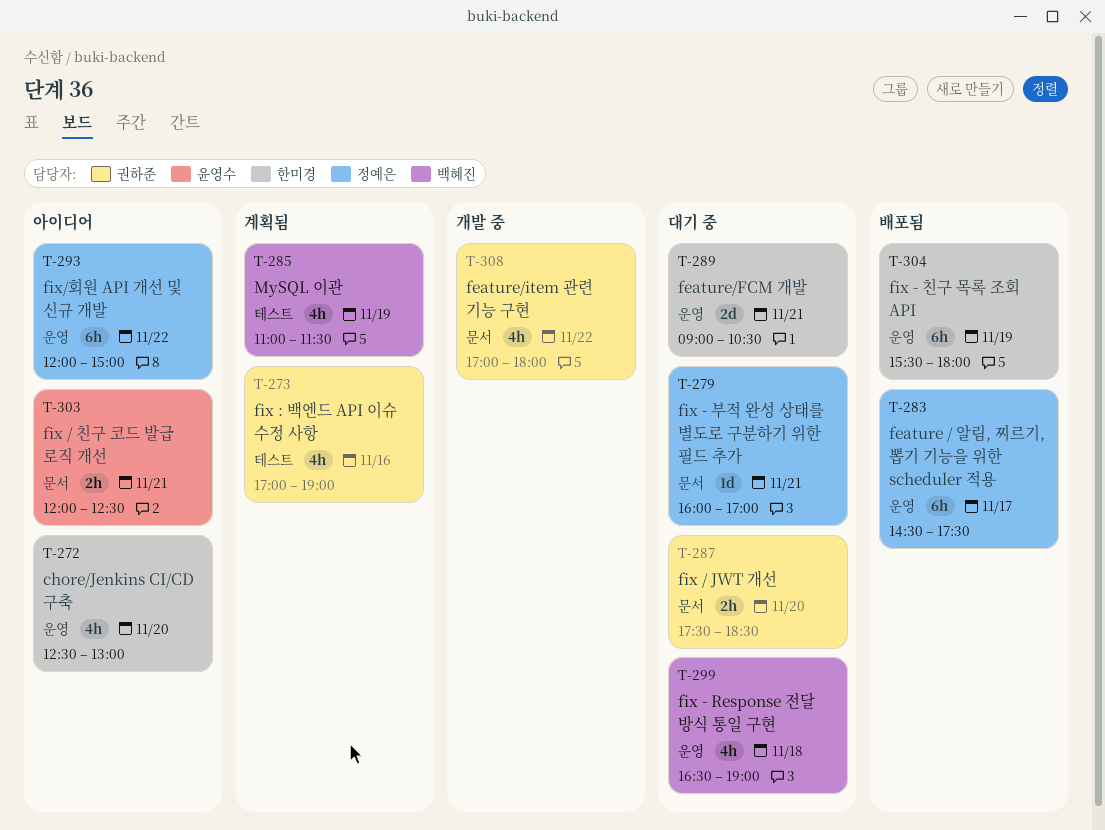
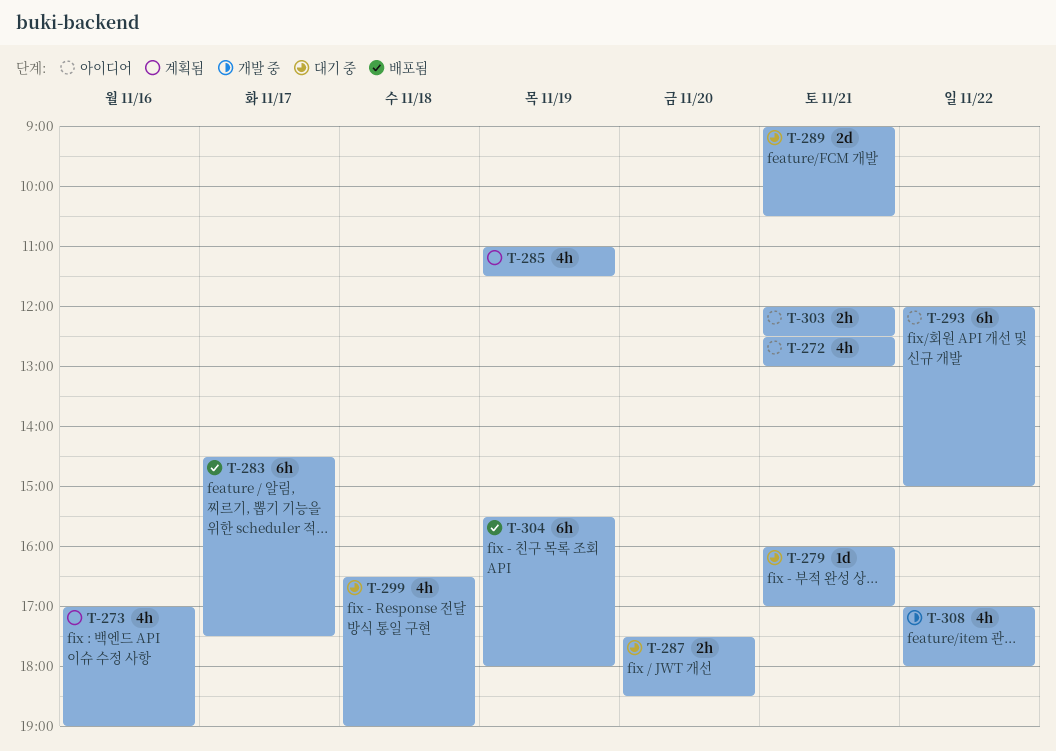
T-272, day: Nov 20 -> Nov 21

